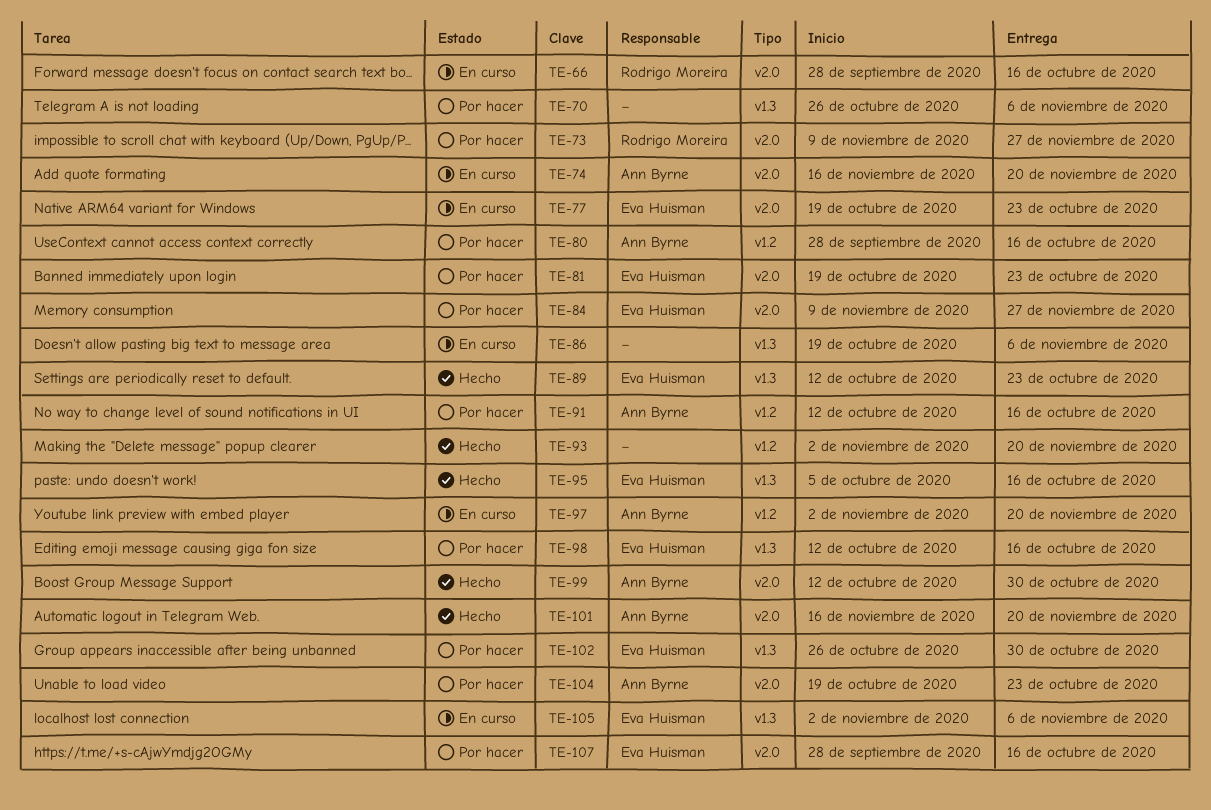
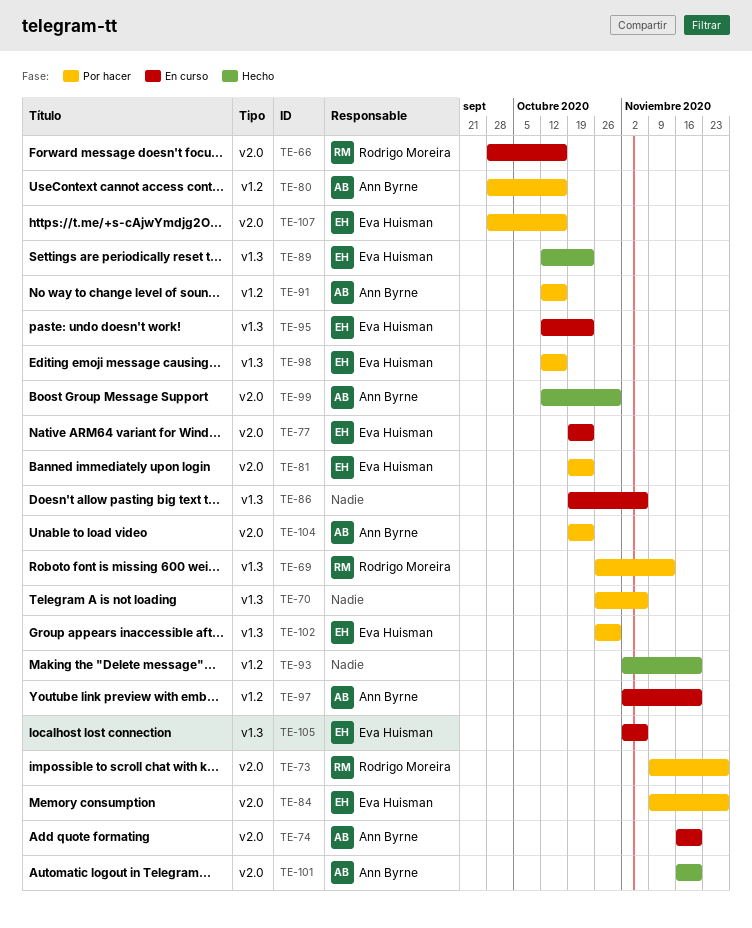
TE-69: none -> present
TE-95, status: Hecho -> En curso
TE-95, start: Oct 5 -> Oct 12
TE-95, due: Oct 16 -> Oct 23

